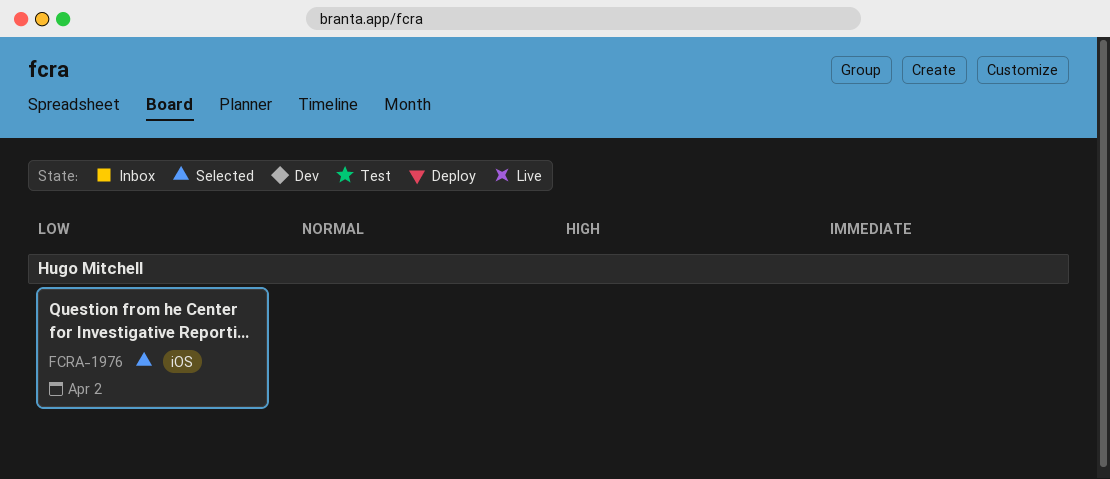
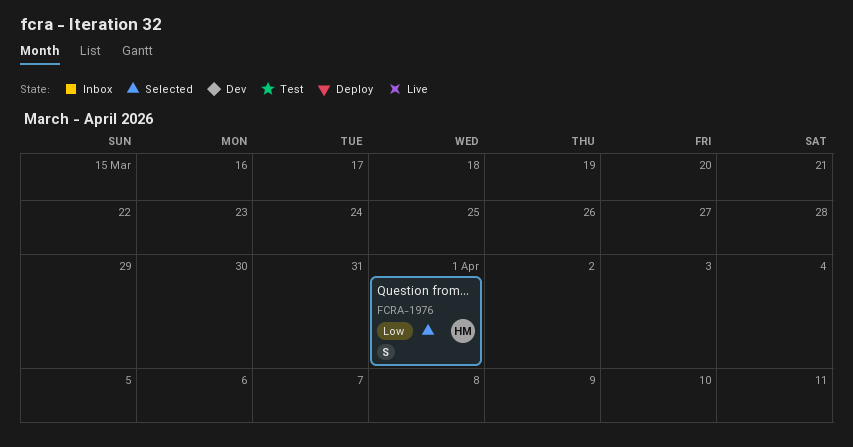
FCRA-1976, due: Apr 2 -> Apr 1

